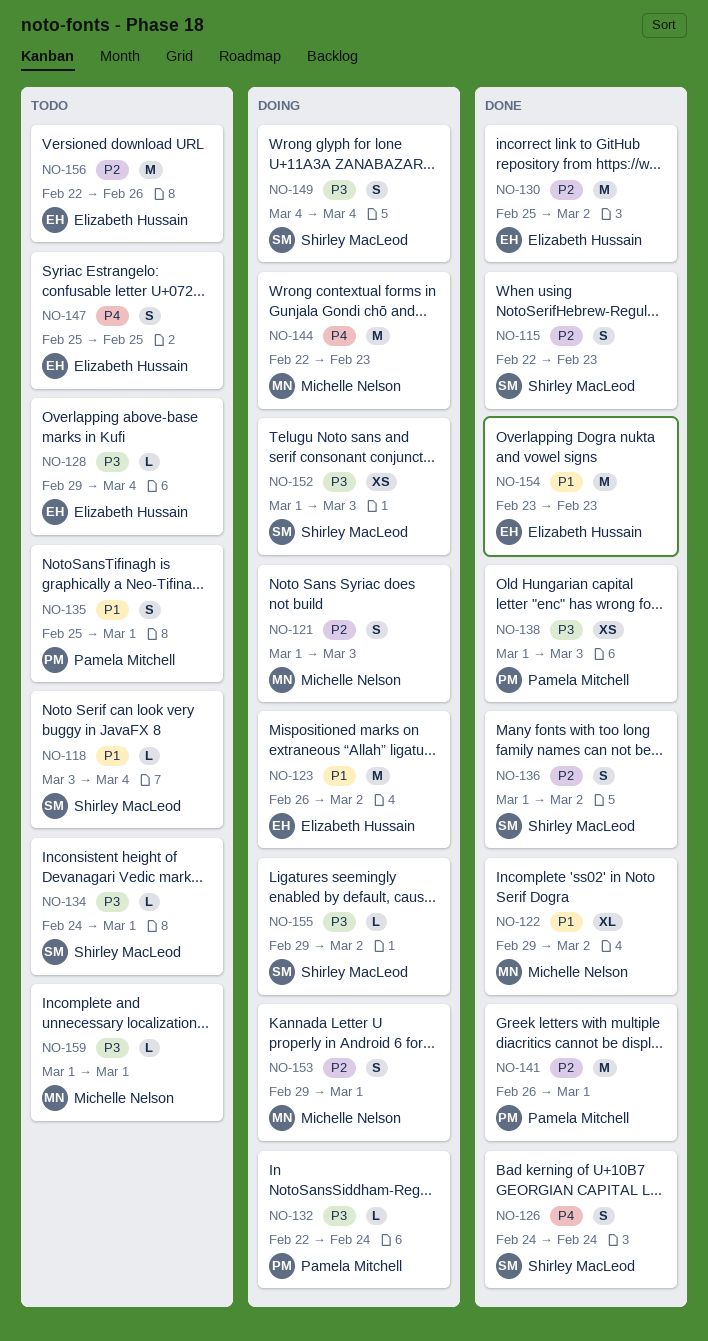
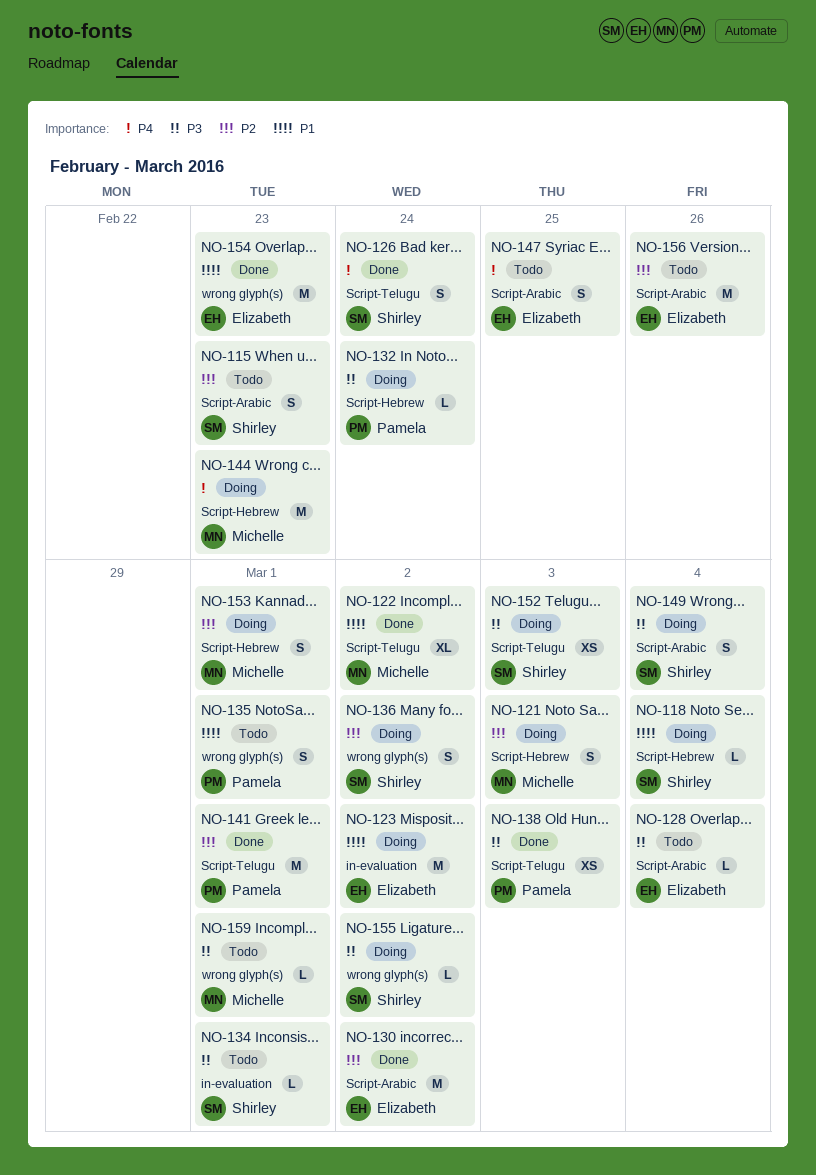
NO-115, status: Done -> Todo
NO-118, status: Todo -> Doing
NO-136, status: Done -> Doing

